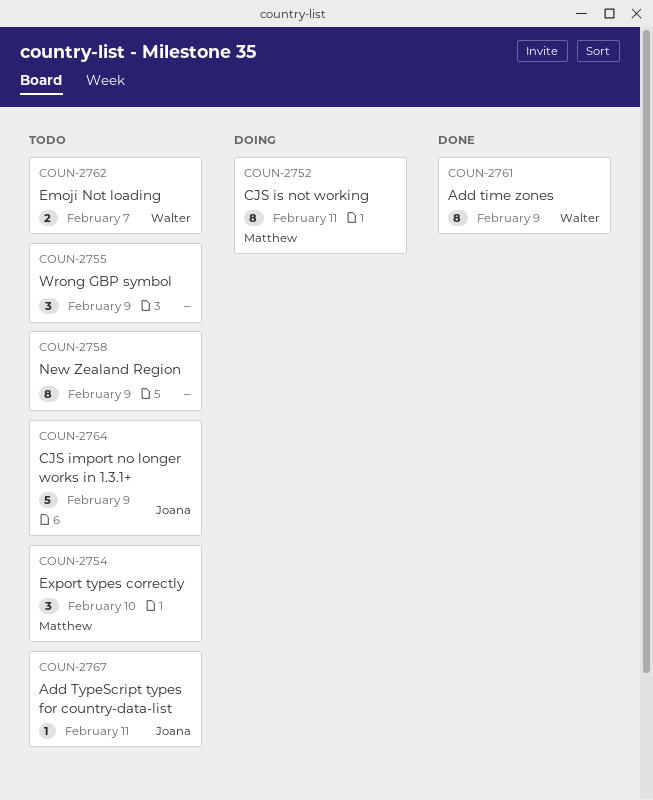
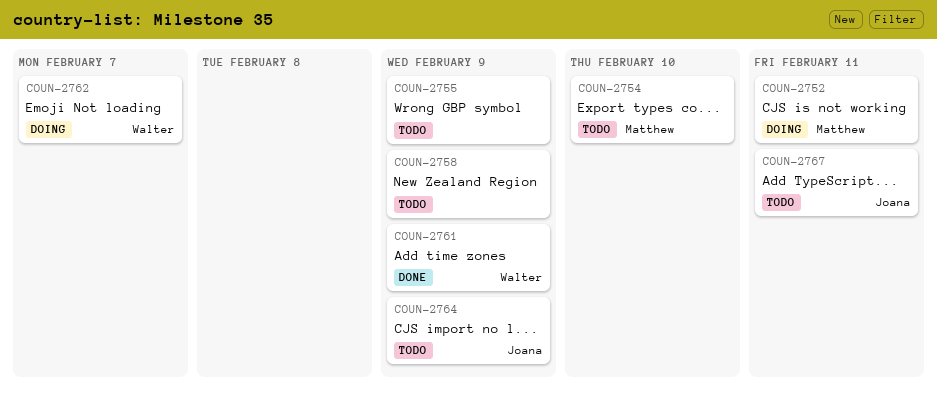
COUN-2762, status: Todo -> Doing

